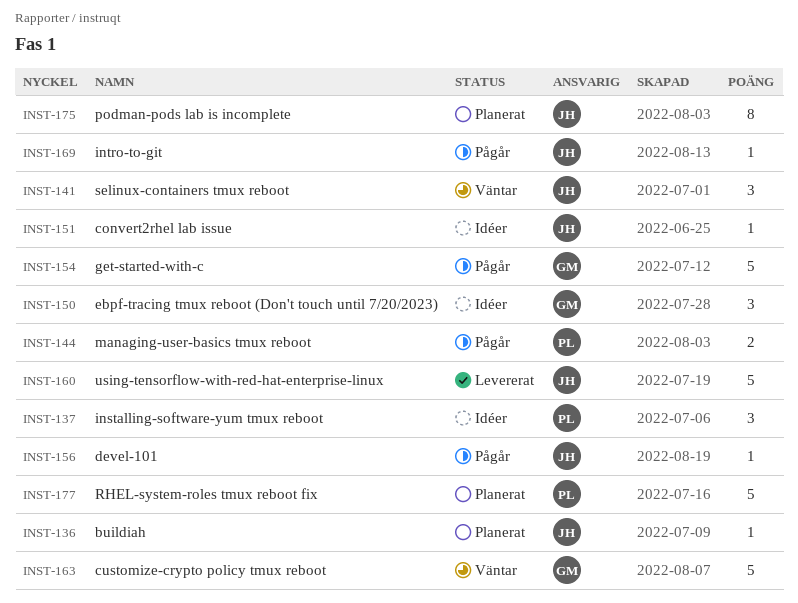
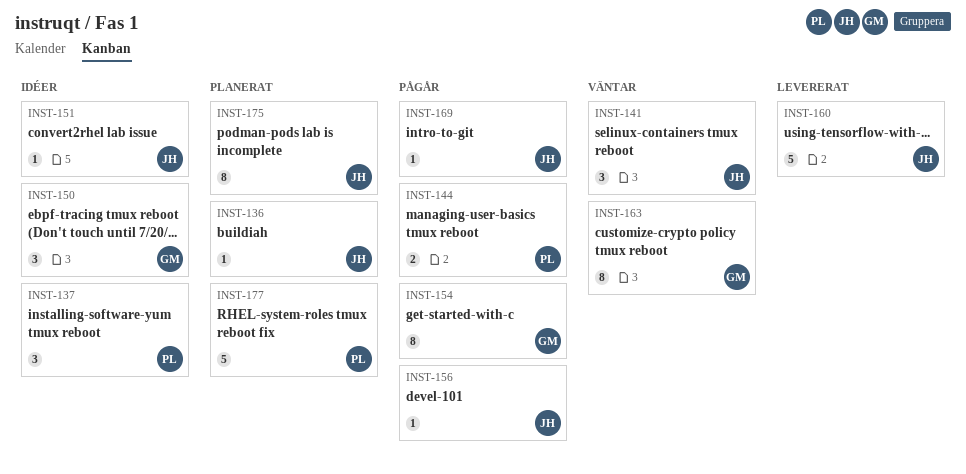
INST-154, estimate: 5 -> 8
INST-163, estimate: 5 -> 8

